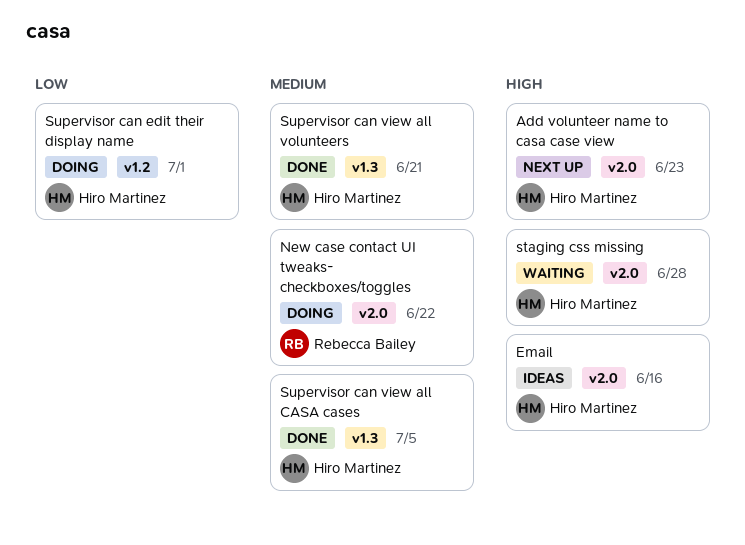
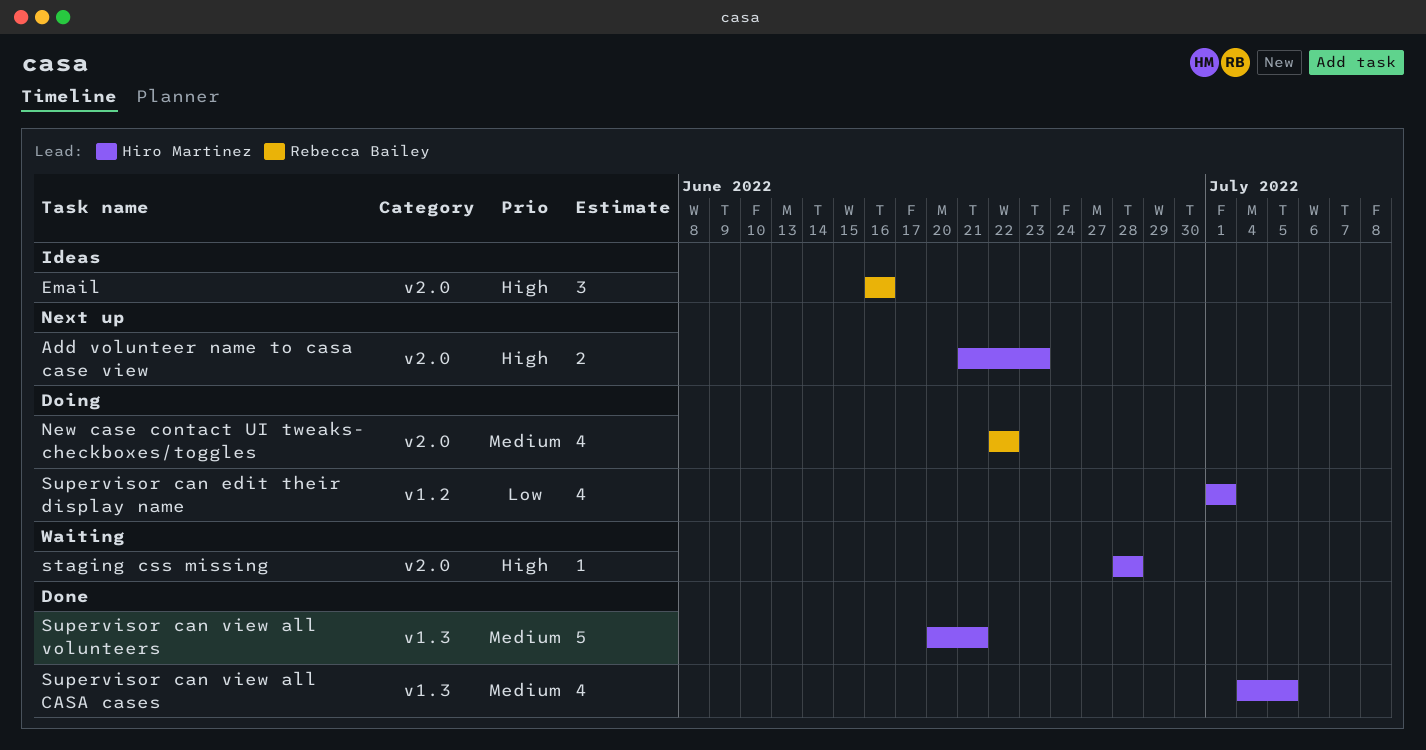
Email, owner: Hiro Martinez -> Rebecca Bailey

